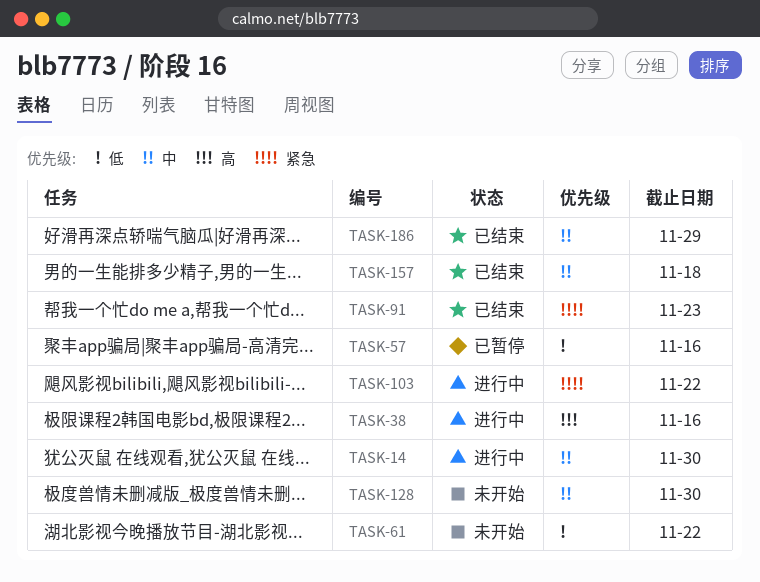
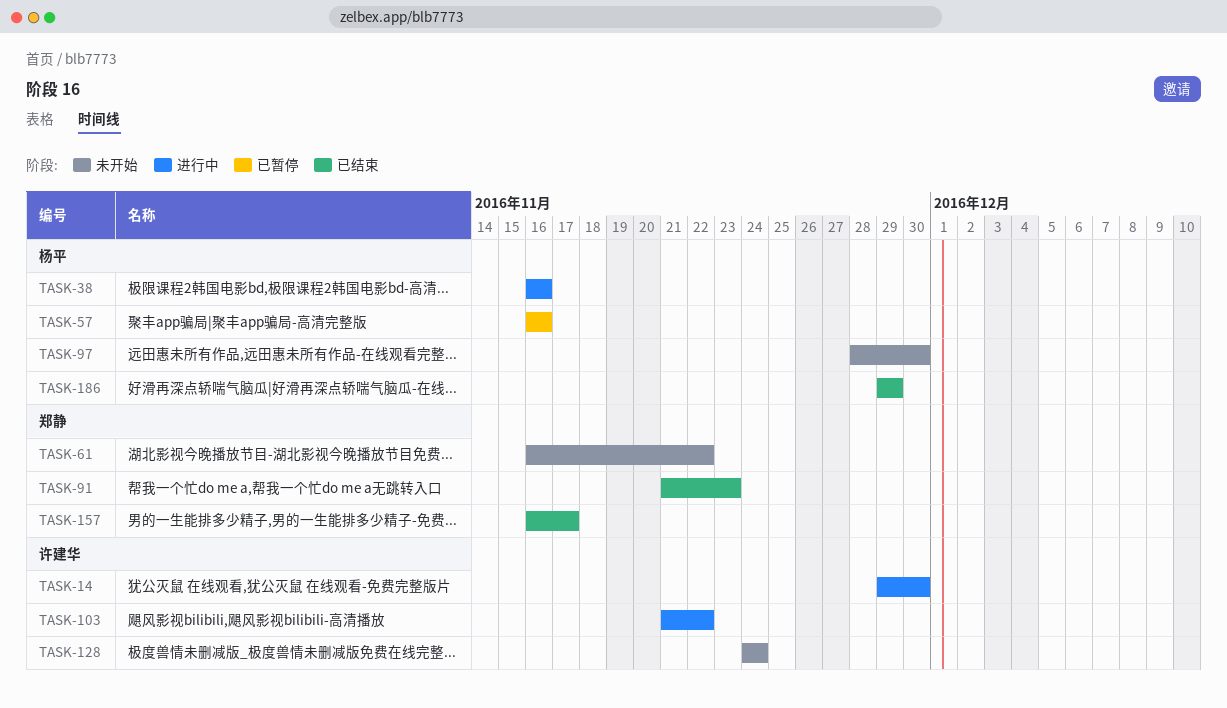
TASK-97: none -> present
TASK-128, due: Nov 30 -> Nov 24
TASK-157, due: Nov 18 -> Nov 17

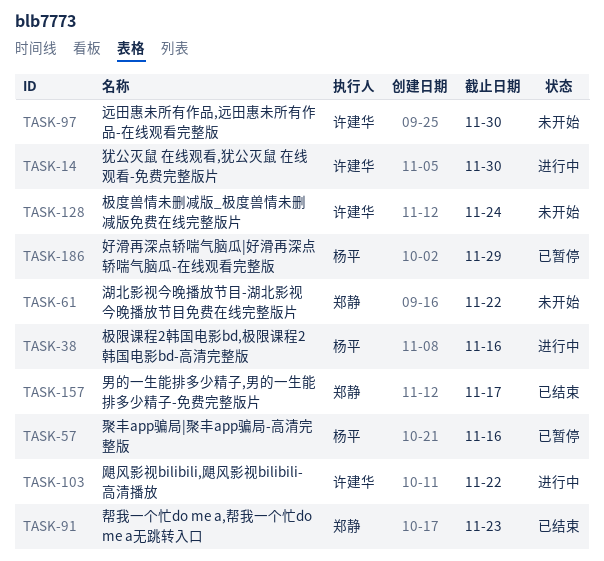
TASK-97, owner: 杨平 -> 许建华
TASK-186, status: 已结束 -> 已暂停

